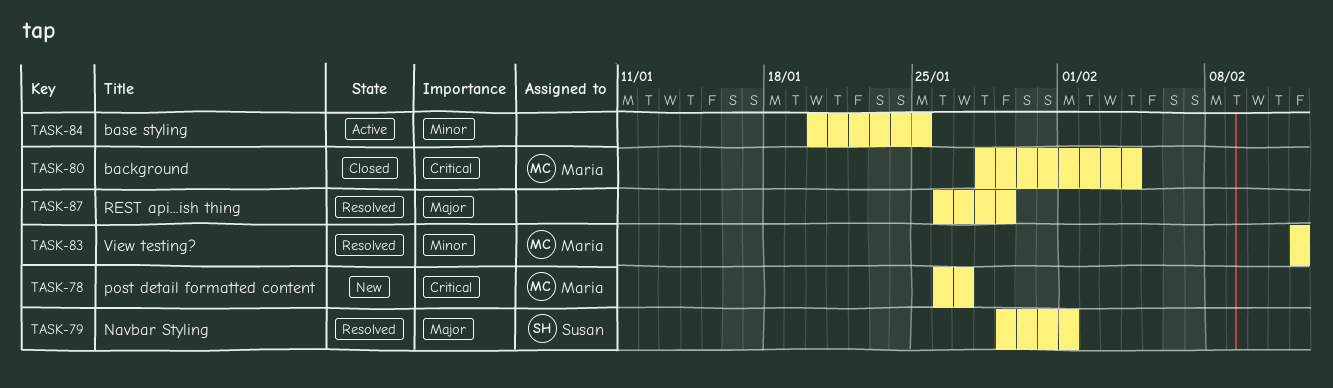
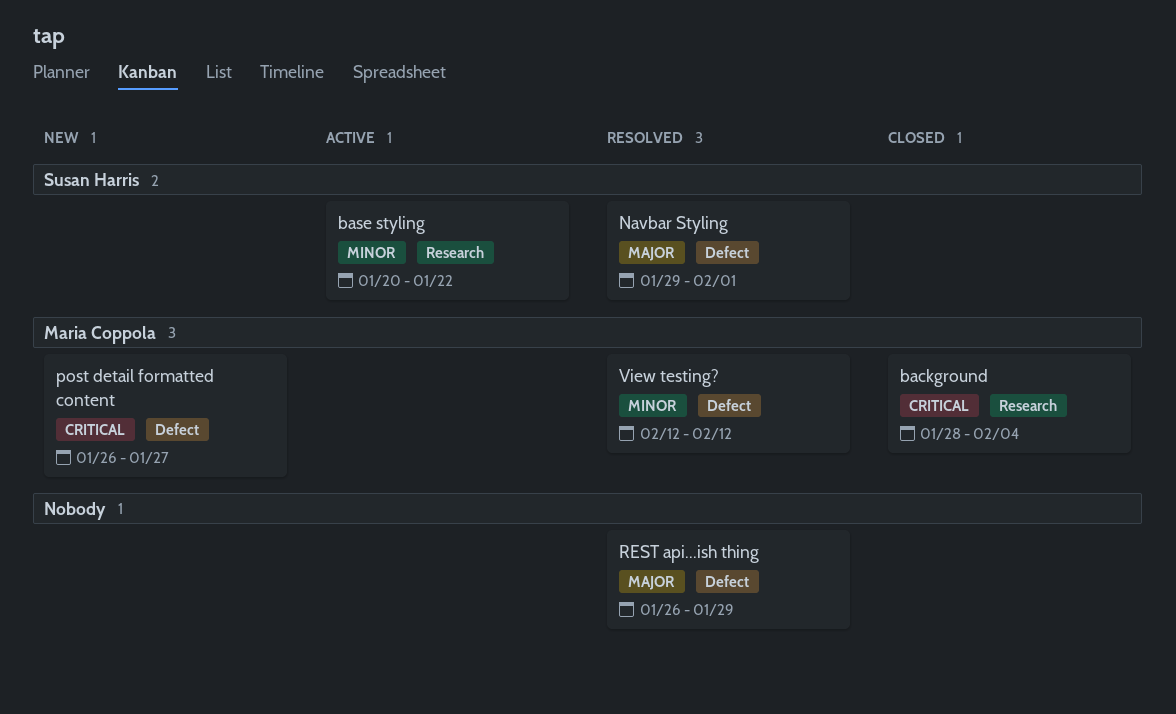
base styling, owner: none -> Susan Harris
base styling, due: Jan 25 -> Jan 22

